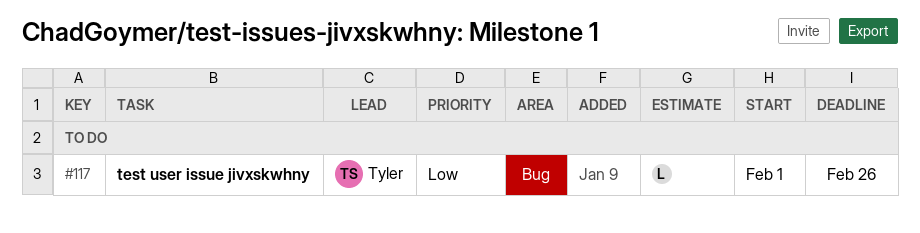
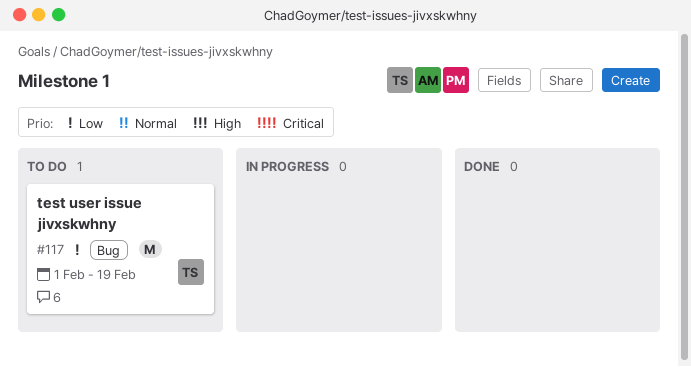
#117, estimate: L -> M
#117, due: Feb 26 -> Feb 19

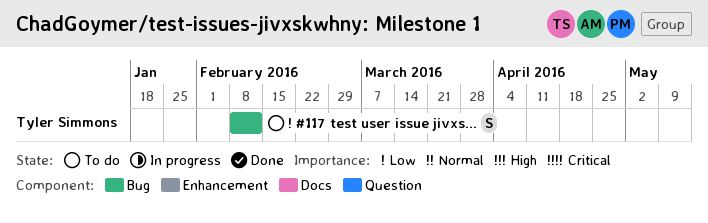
#117, estimate: M -> S
#117, start: Feb 1 -> Feb 8
#117, due: Feb 19 -> Feb 12

